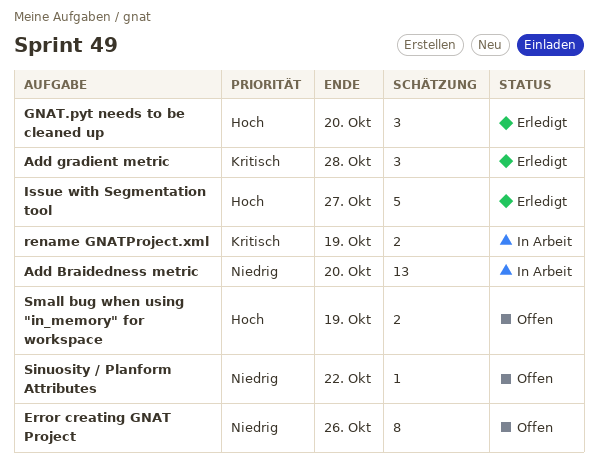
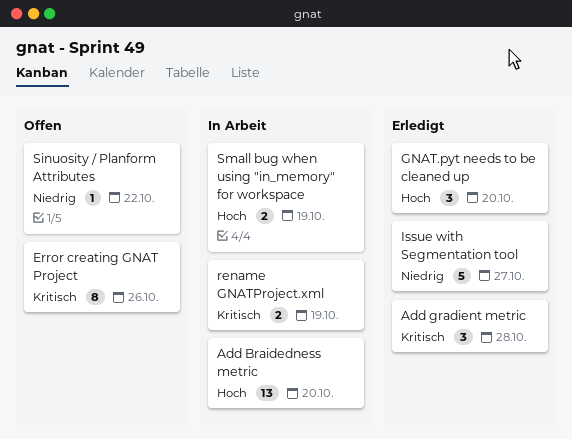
Add Braidedness metric, priority: Niedrig -> Hoch
Error creating GNAT Project, priority: Niedrig -> Kritisch
Issue with Segmentation tool, priority: Hoch -> Niedrig
Small bug when using "in_memory" for workspace, status: Offen -> In Arbeit

